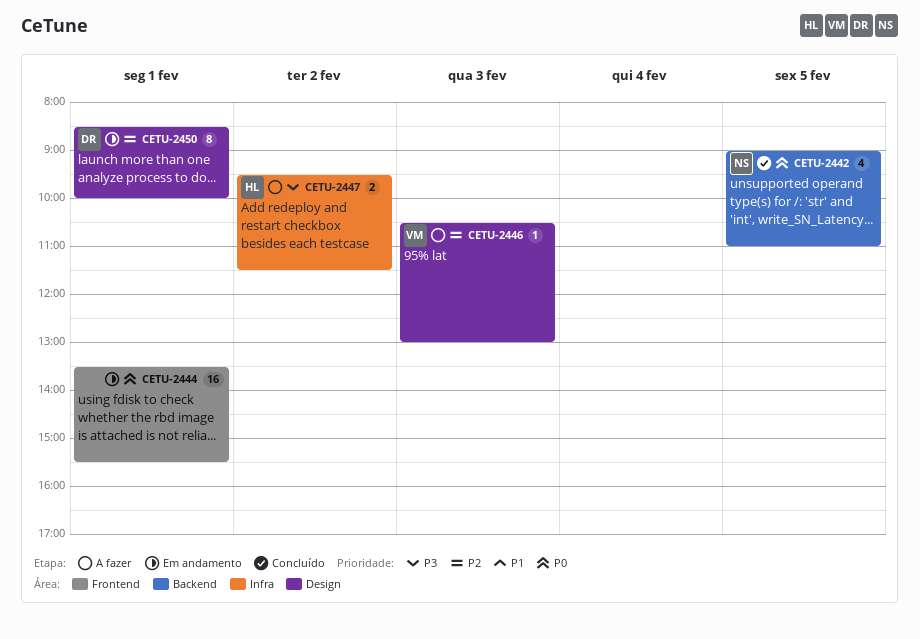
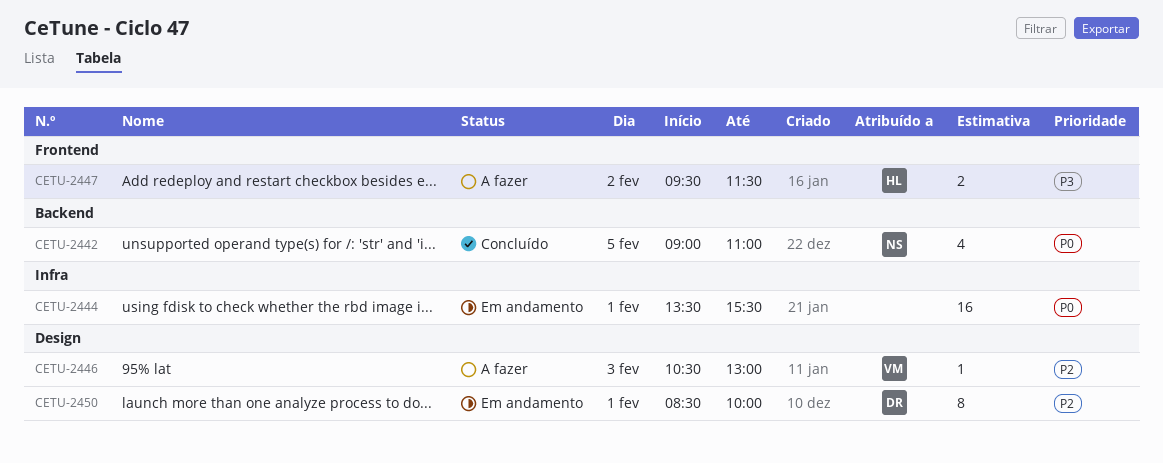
CETU-2444, label: Frontend -> Infra
CETU-2447, label: Infra -> Frontend

